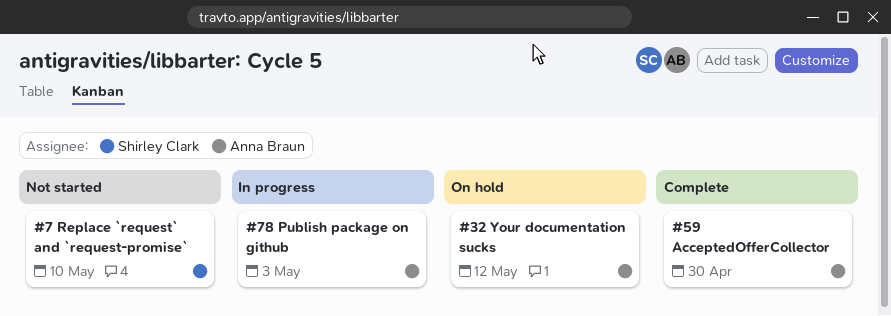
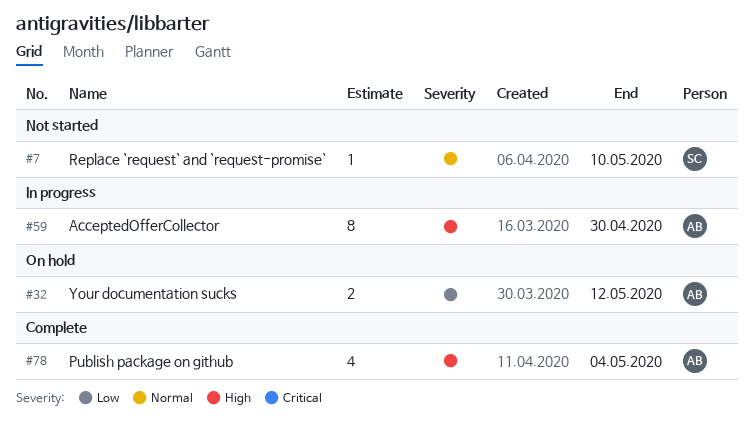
#59, status: Complete -> In progress
#78, status: In progress -> Complete
#78, due: May 3 -> May 4

